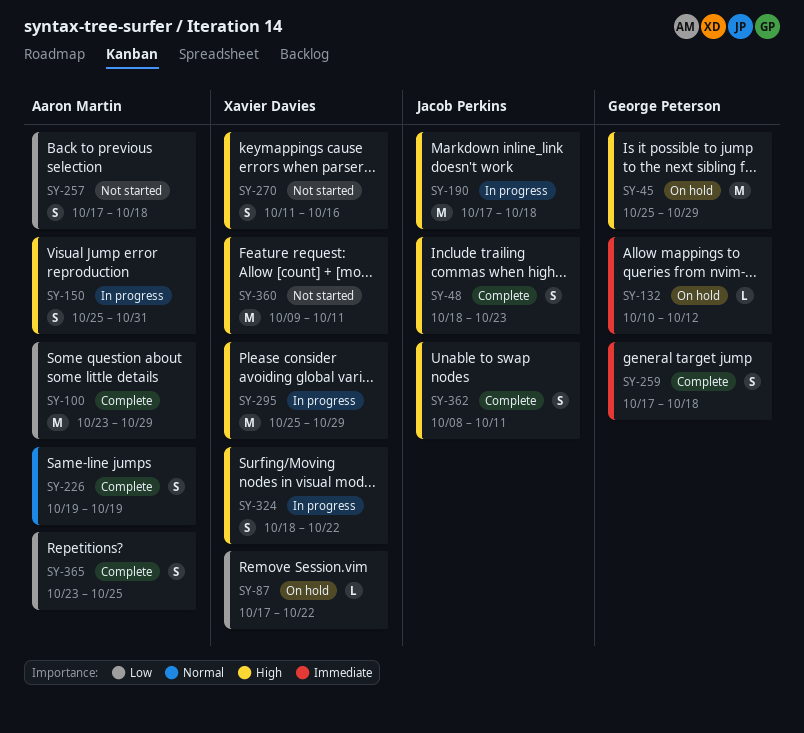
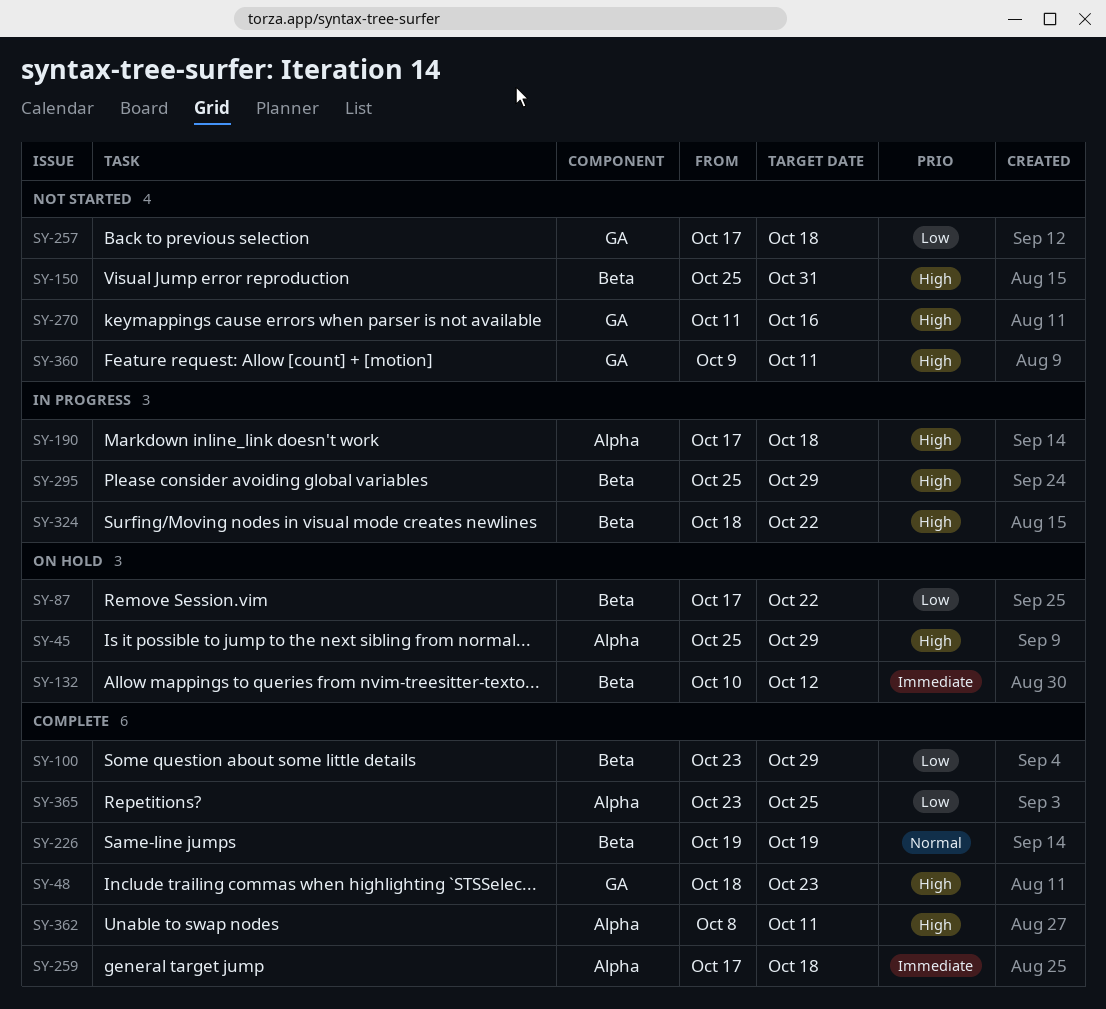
SY-150, status: In progress -> Not started

